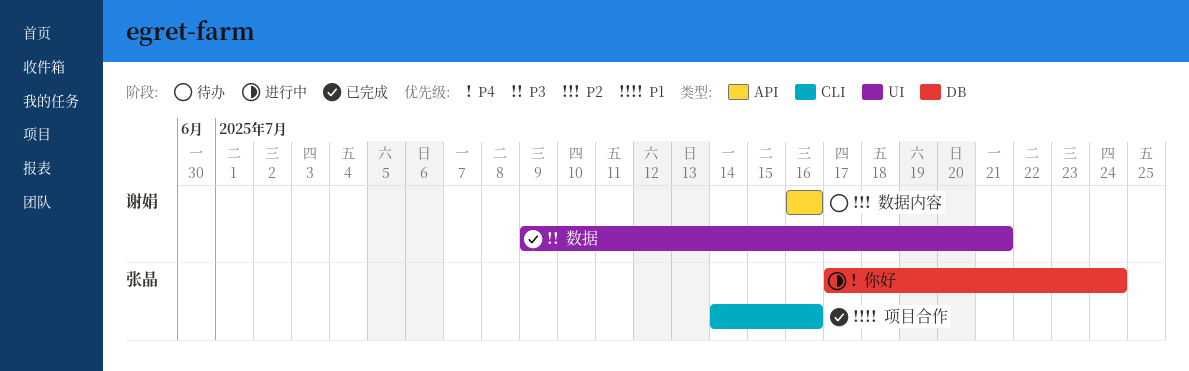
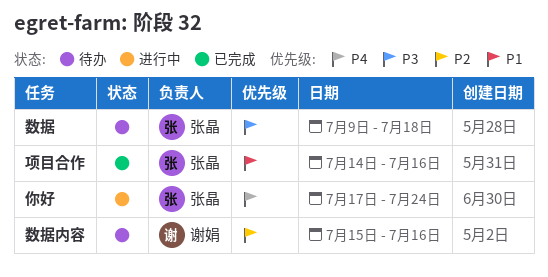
数据, status: 已完成 -> 待办
数据, owner: 谢娟 -> 张晶
数据, due: Jul 21 -> Jul 18
数据内容, start: Jul 16 -> Jul 15

